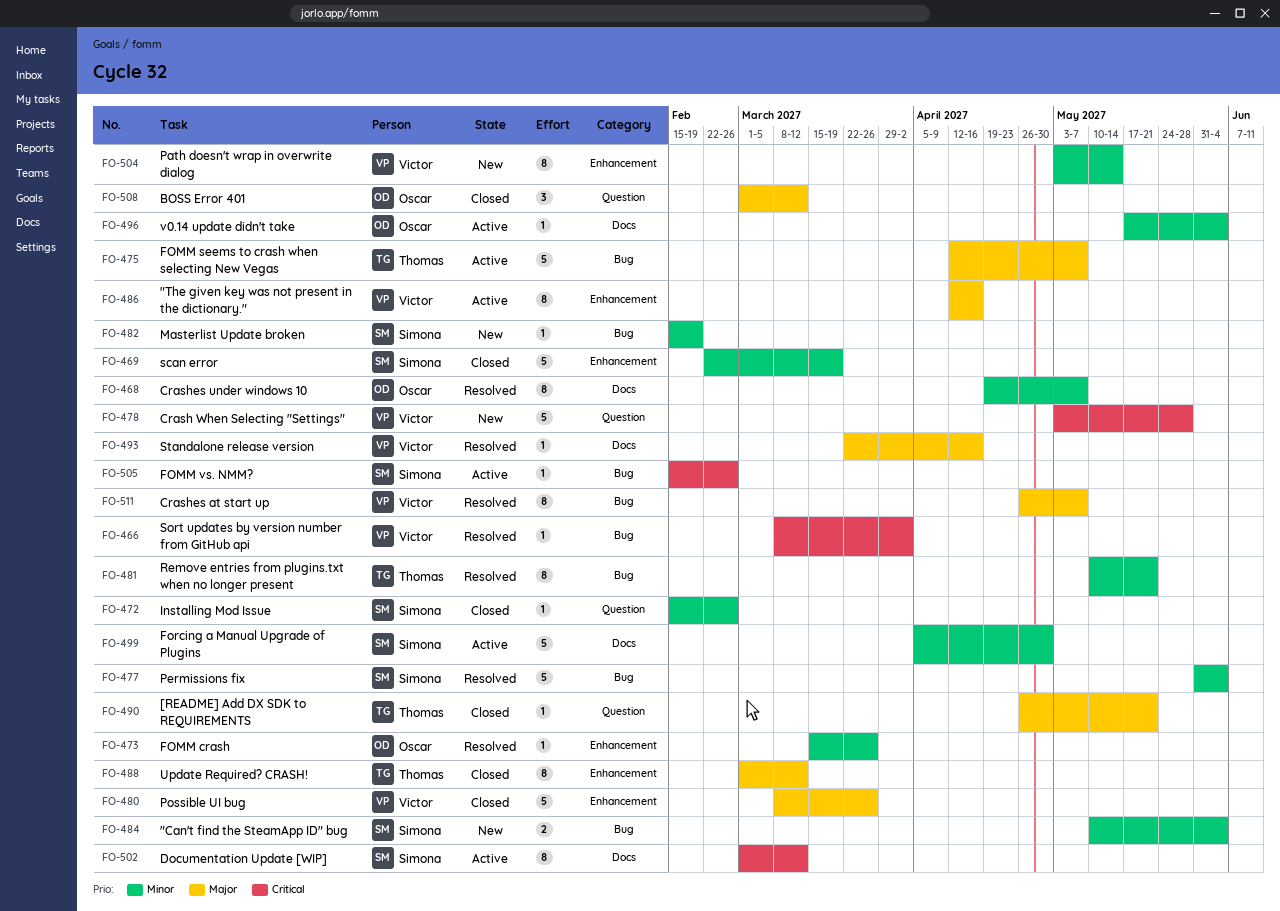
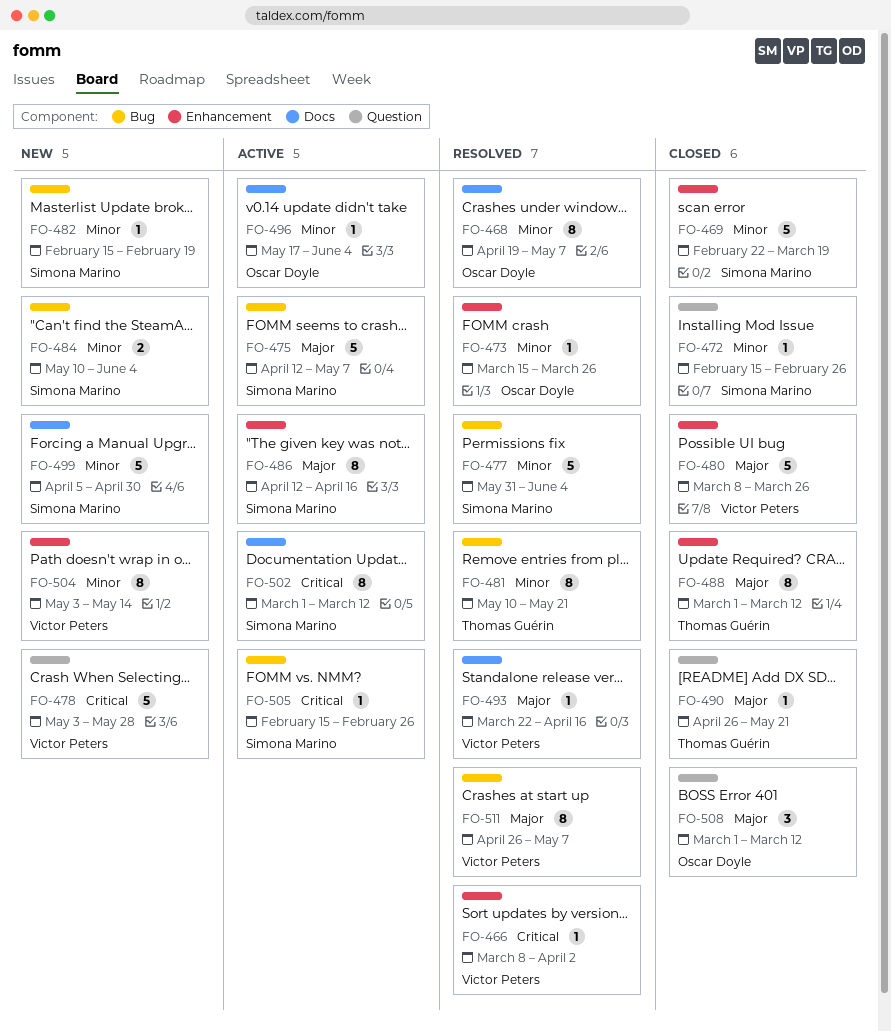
FO-466, label: Bug -> Enhancement
FO-475, owner: Thomas Guérin -> Simona Marino
FO-486, owner: Victor Peters -> Simona Marino
FO-499, status: Active -> New

